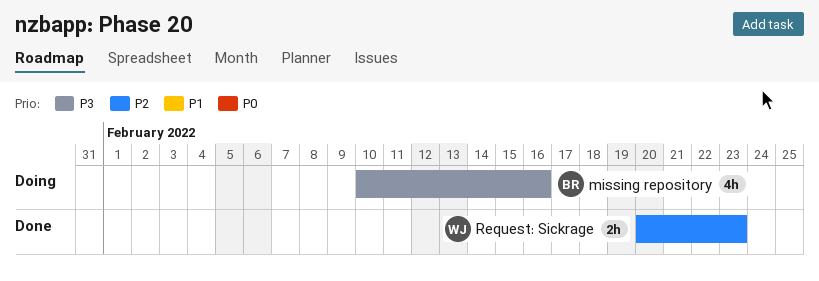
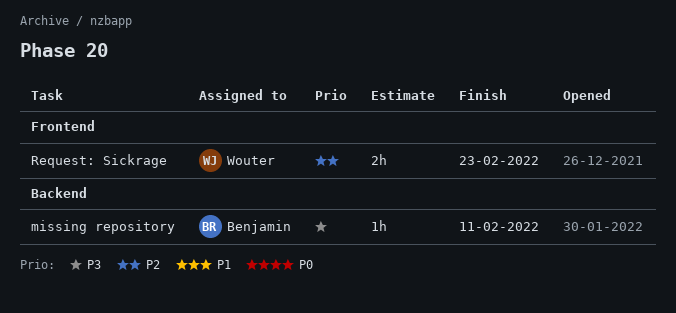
missing repository, estimate: 4h -> 1h
missing repository, due: Feb 16 -> Feb 11

